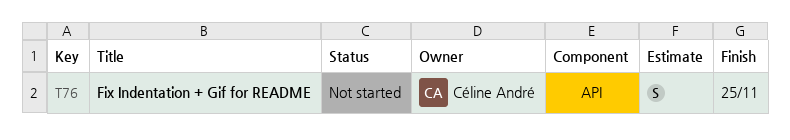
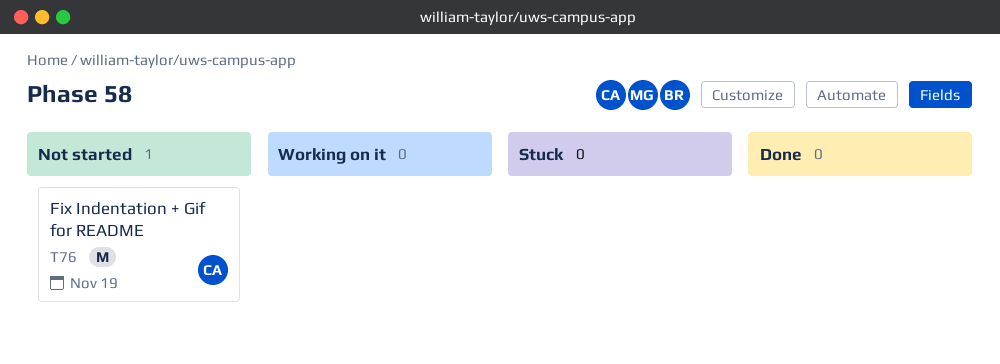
T76, estimate: S -> M
T76, due: Nov 25 -> Nov 19

